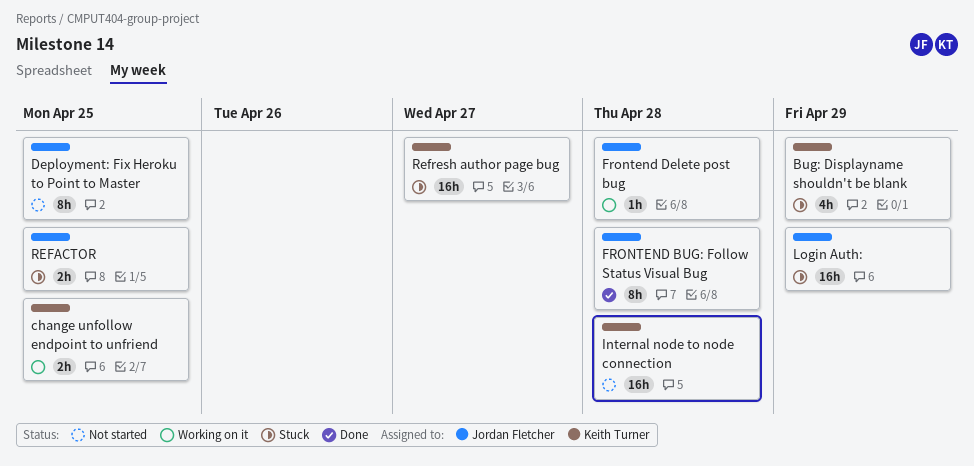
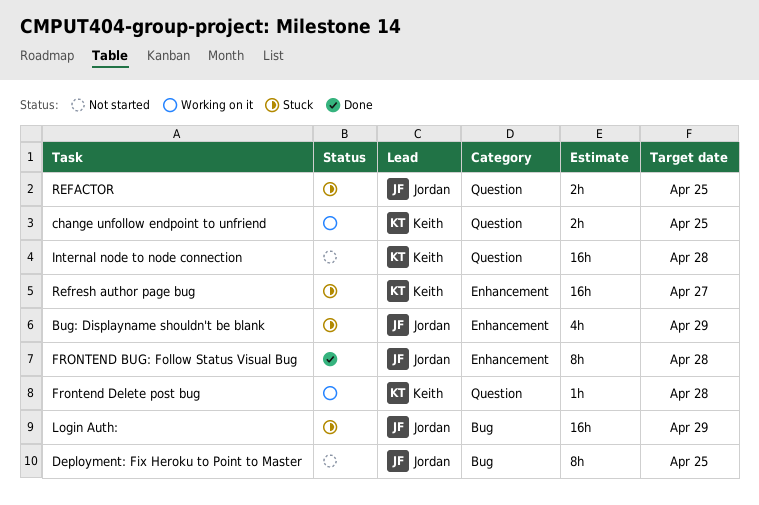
Bug: Displayname shouldn't be blank, owner: Keith Turner -> Jordan Fletcher
Frontend Delete post bug, owner: Jordan Fletcher -> Keith Turner

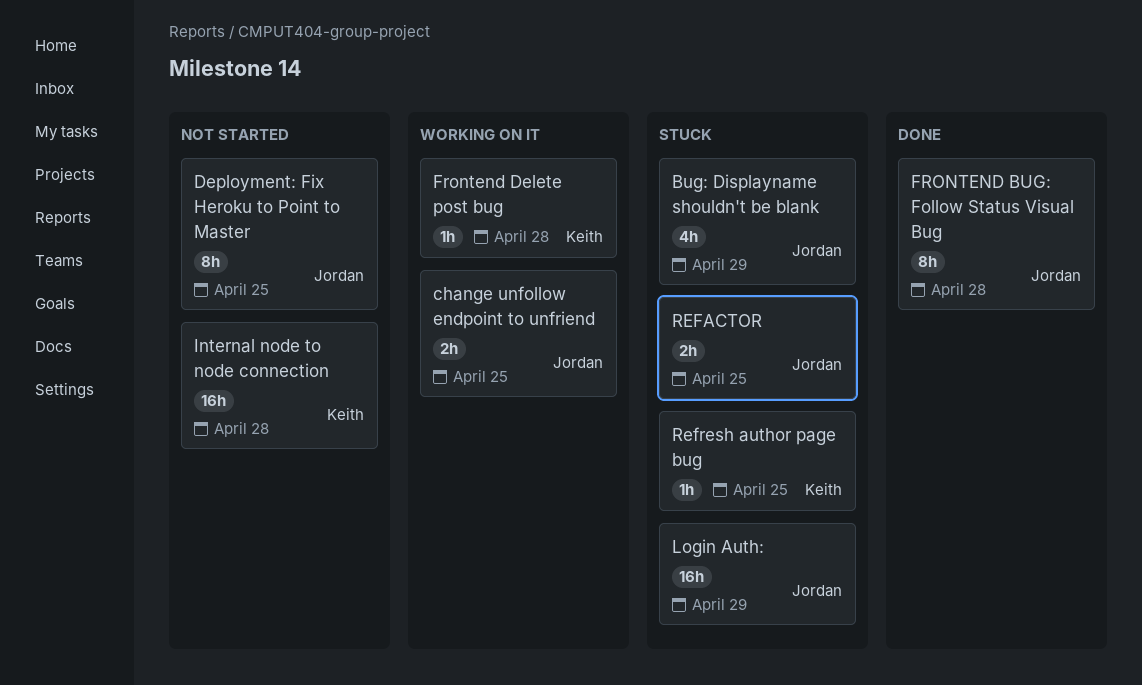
change unfollow endpoint to unfriend, owner: Keith -> Jordan
Refresh author page bug, estimate: 16h -> 1h
Refresh author page bug, due: Apr 27 -> Apr 25

